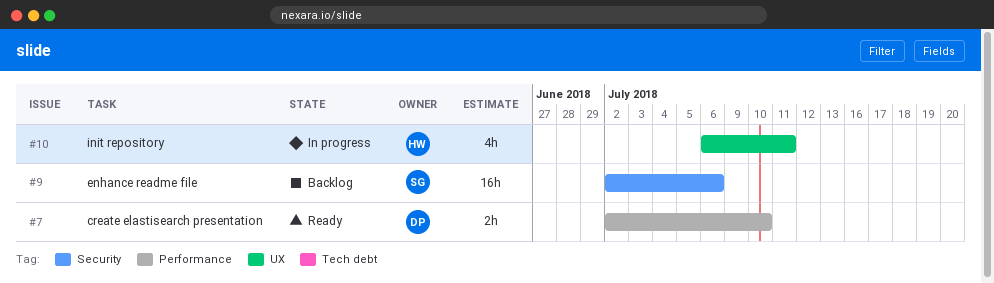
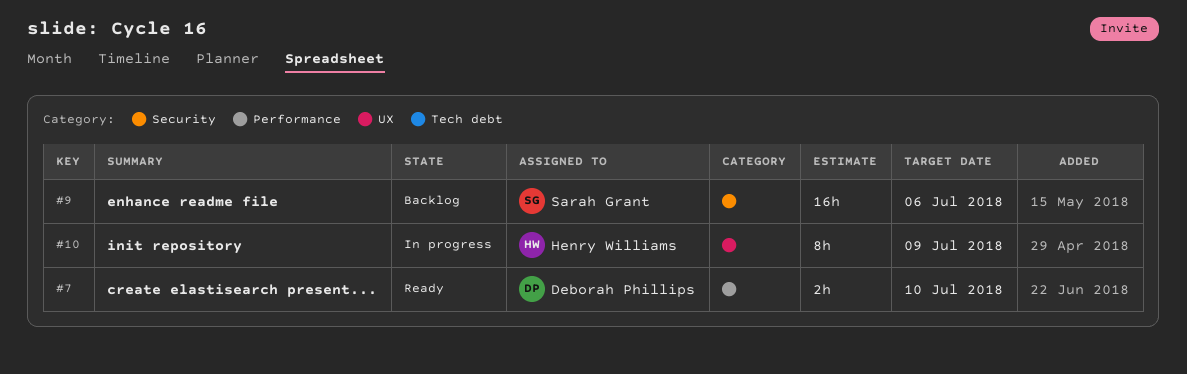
#10, estimate: 4h -> 8h
#10, due: Jul 11 -> Jul 9

